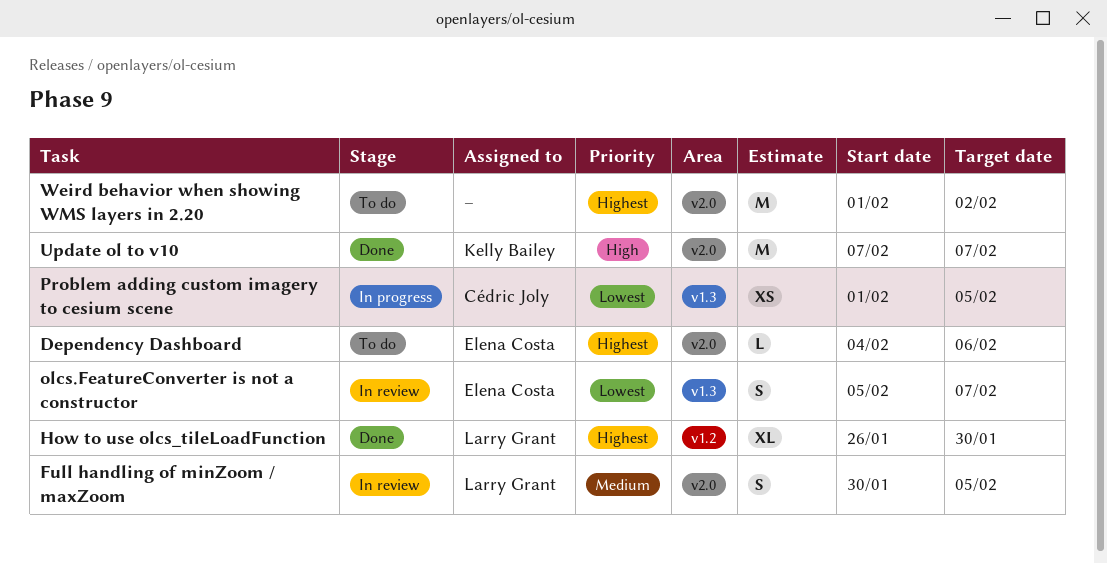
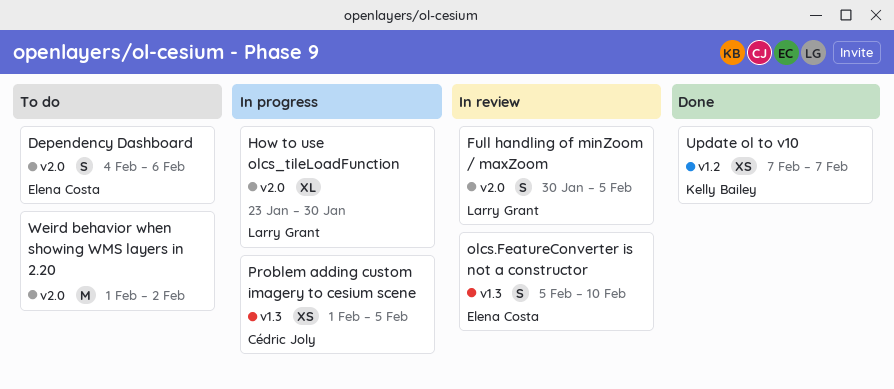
Dependency Dashboard, estimate: L -> S
How to use olcs_tileLoadFunction, status: Done -> In progress
How to use olcs_tileLoadFunction, label: v1.2 -> v2.0
How to use olcs_tileLoadFunction, start: Jan 26 -> Jan 23
olcs.FeatureConverter is not a constructor, due: Feb 7 -> Feb 10
Update ol to v10, label: v2.0 -> v1.2
Update ol to v10, estimate: M -> XS

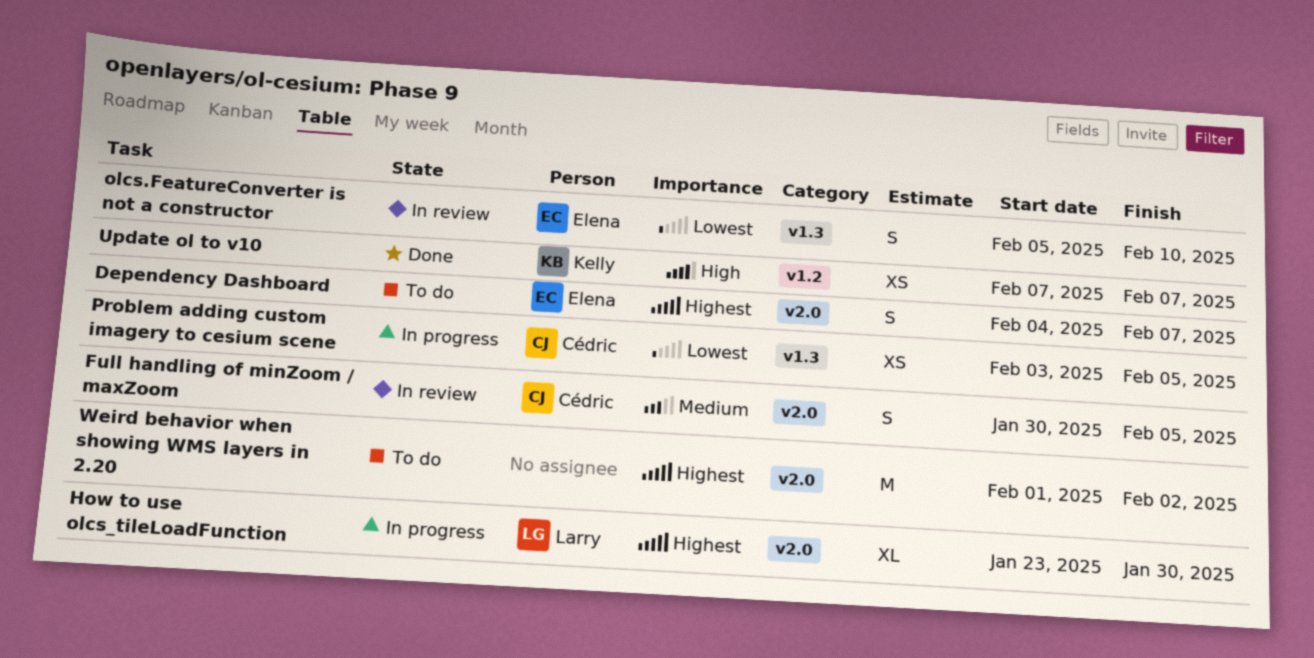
Dependency Dashboard, due: Feb 6 -> Feb 7
Full handling of minZoom / maxZoom, owner: Larry Grant -> Cédric Joly
Problem adding custom imagery to cesium scene, start: Feb 1 -> Feb 3

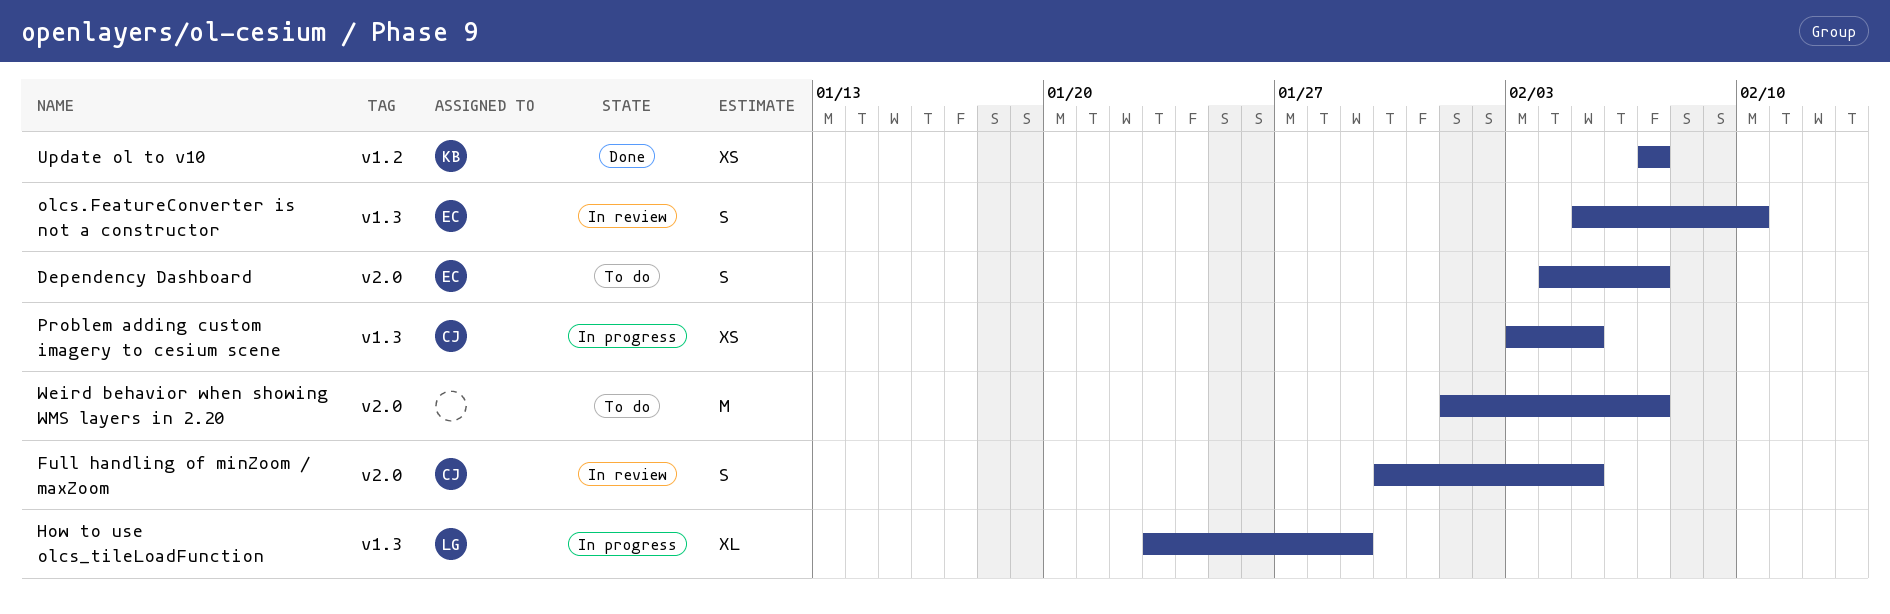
How to use olcs_tileLoadFunction, label: v2.0 -> v1.3
How to use olcs_tileLoadFunction, due: Jan 30 -> Jan 29
Weird behavior when showing WMS layers in 2.20, due: Feb 2 -> Feb 7

